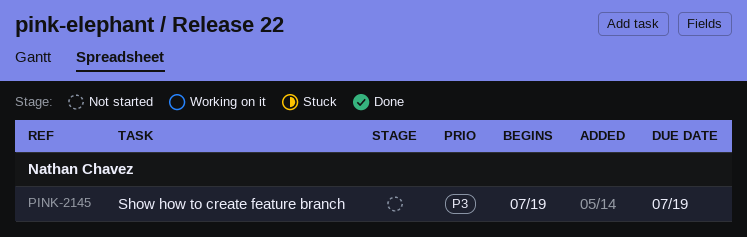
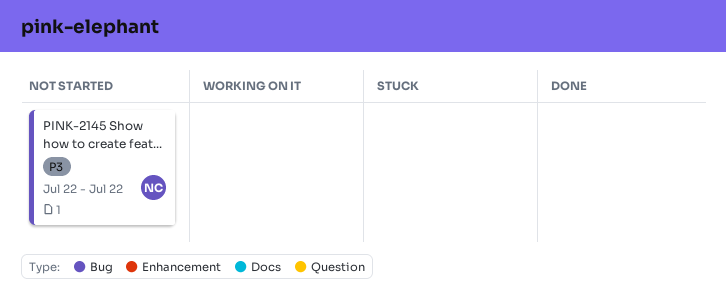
PINK-2145, start: Jul 19 -> Jul 22
PINK-2145, due: Jul 19 -> Jul 22

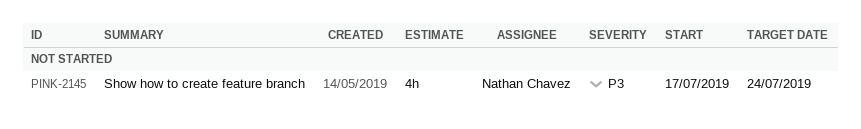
PINK-2145, start: Jul 22 -> Jul 17
PINK-2145, due: Jul 22 -> Jul 24

